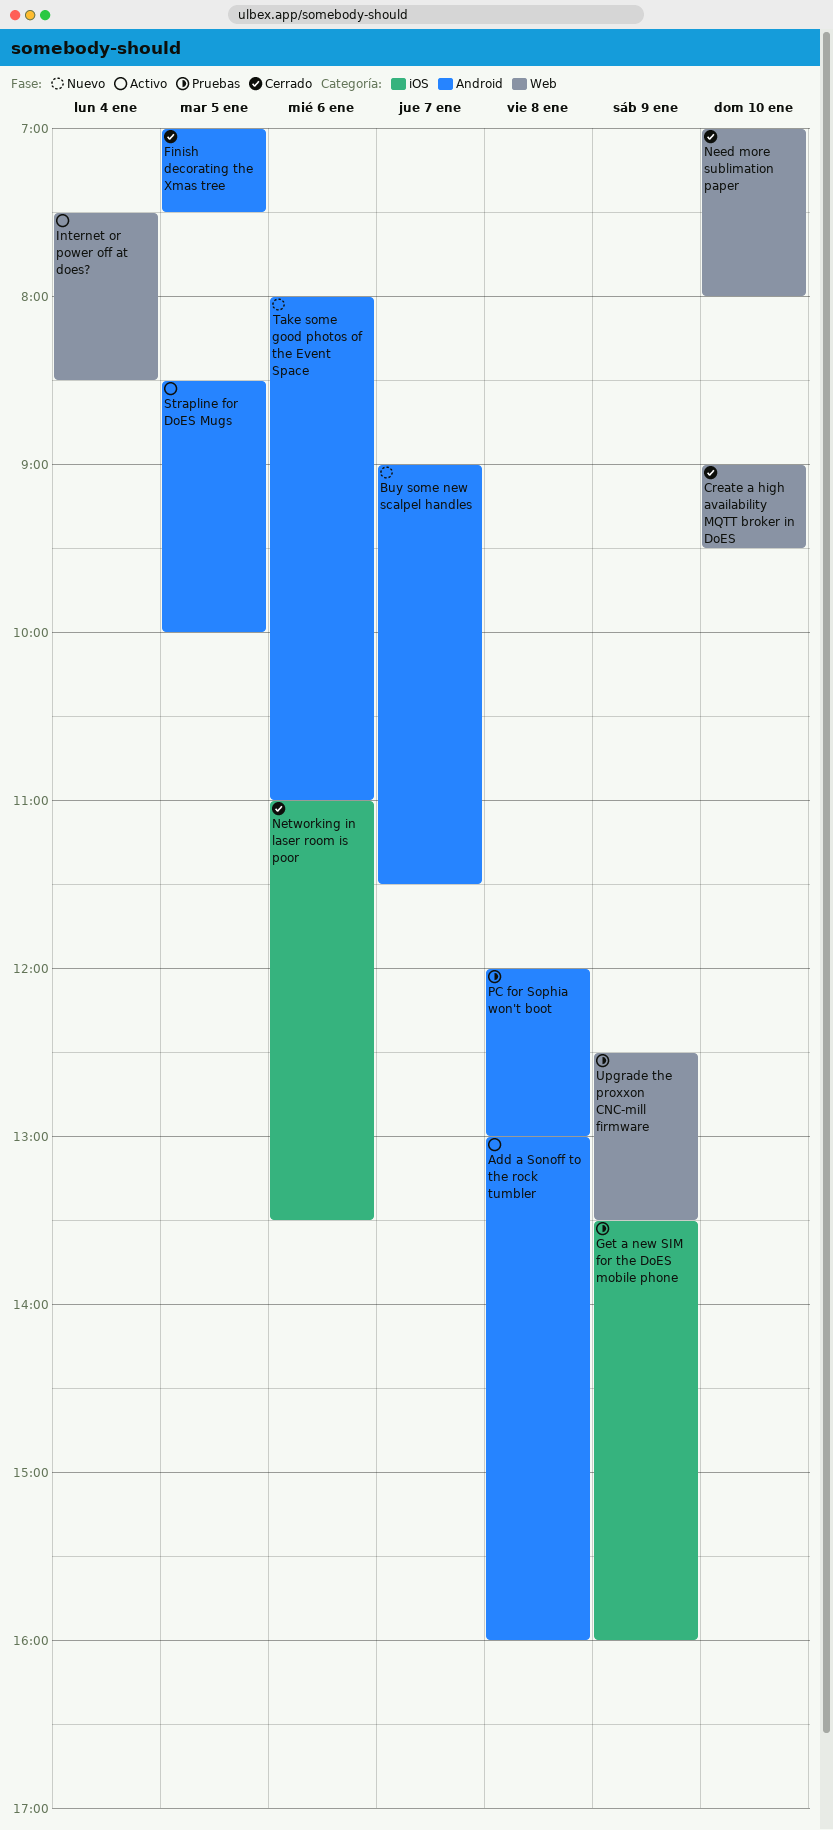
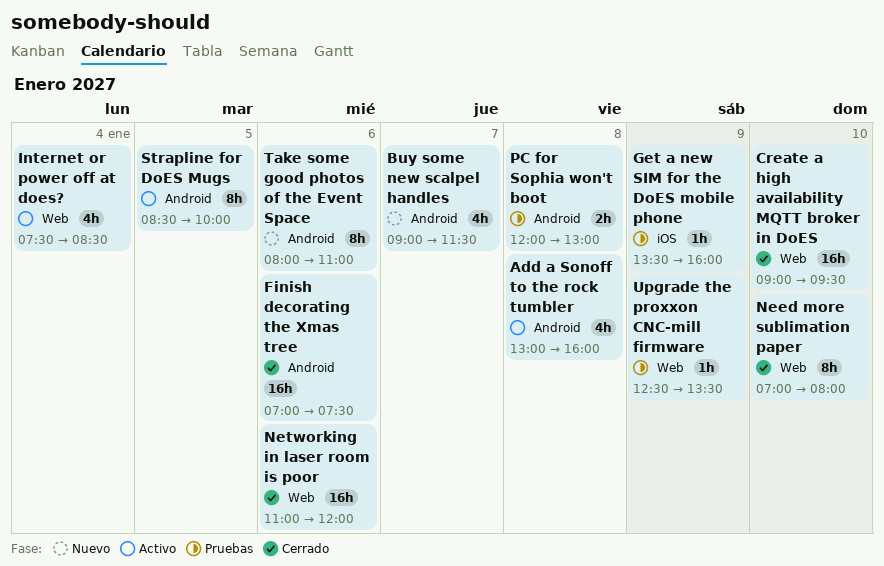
Finish decorating the Xmas tree, day: Jan 5 -> Jan 6
Networking in laser room is poor, label: iOS -> Web
Networking in laser room is poor, ends: 13:30 -> 12:00

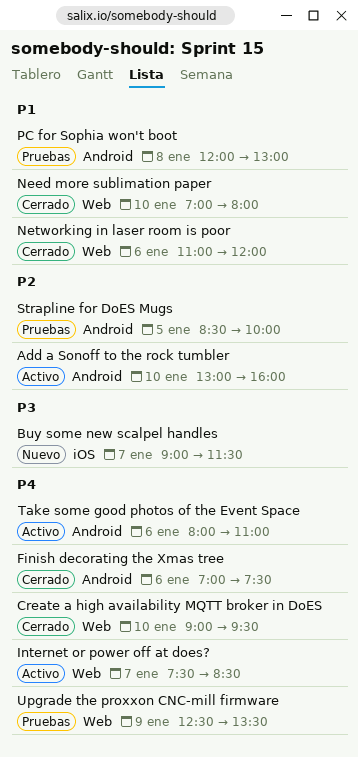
Add a Sonoff to the rock tumbler, day: Jan 8 -> Jan 10
Buy some new scalpel handles, label: Android -> iOS
Get a new SIM for the DoES mobile phone: present -> none
Internet or power off at does?, day: Jan 4 -> Jan 7
Strapline for DoES Mugs, status: Activo -> Pruebas
Take some good photos of the Event Space, status: Nuevo -> Activo

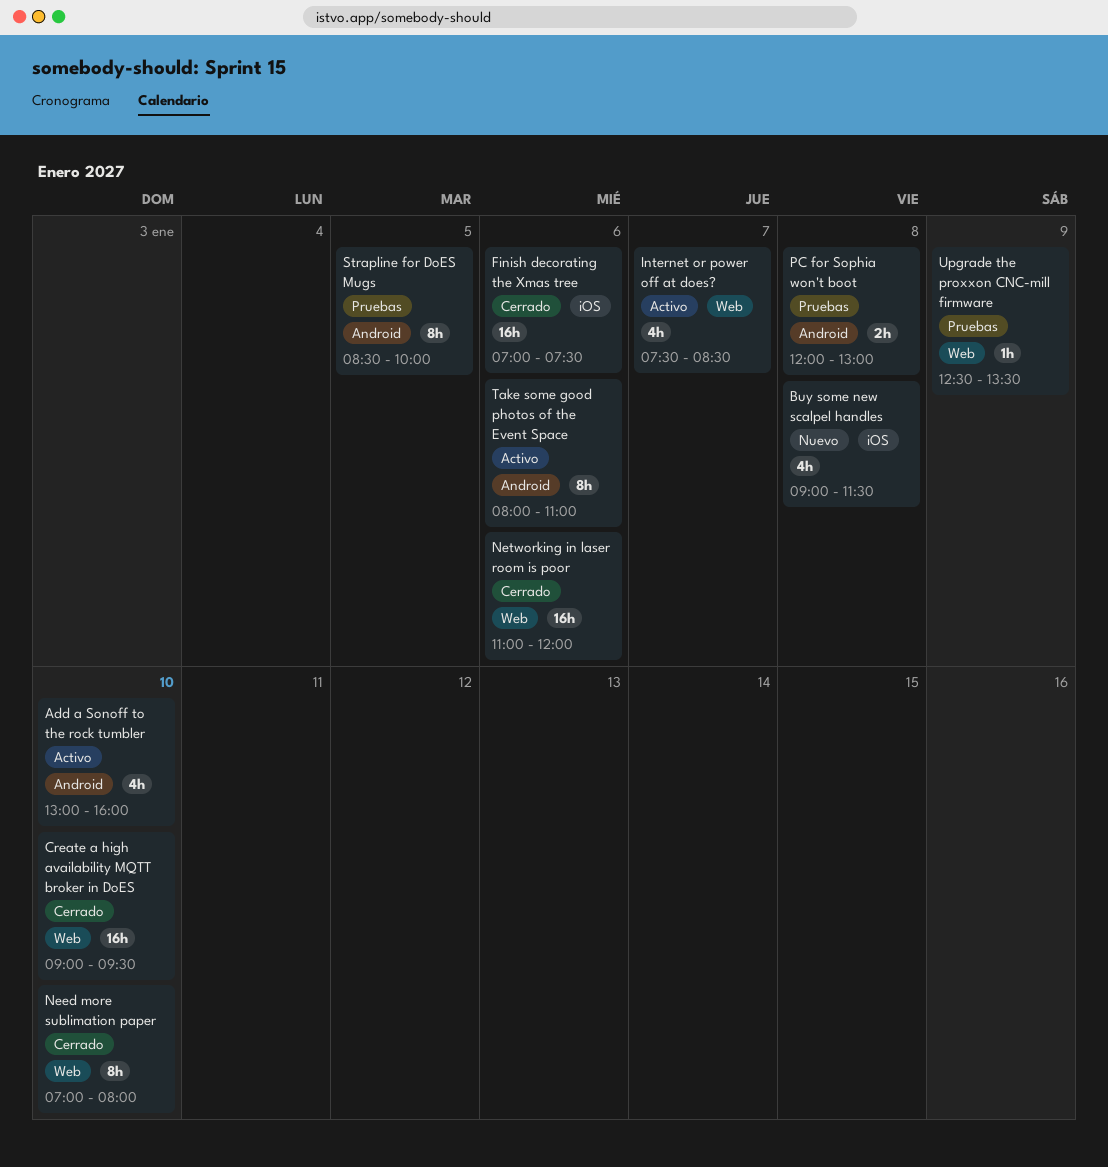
Buy some new scalpel handles, day: Jan 7 -> Jan 8
Finish decorating the Xmas tree, label: Android -> iOS

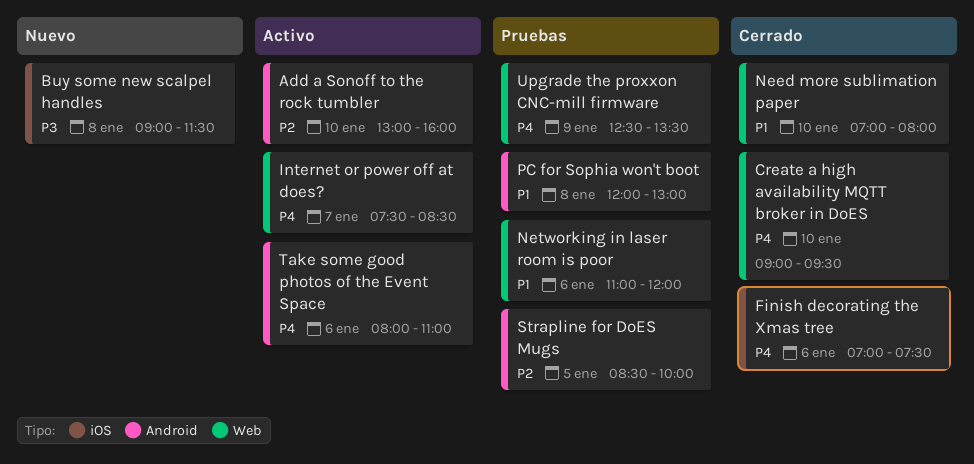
Networking in laser room is poor, status: Cerrado -> Pruebas

